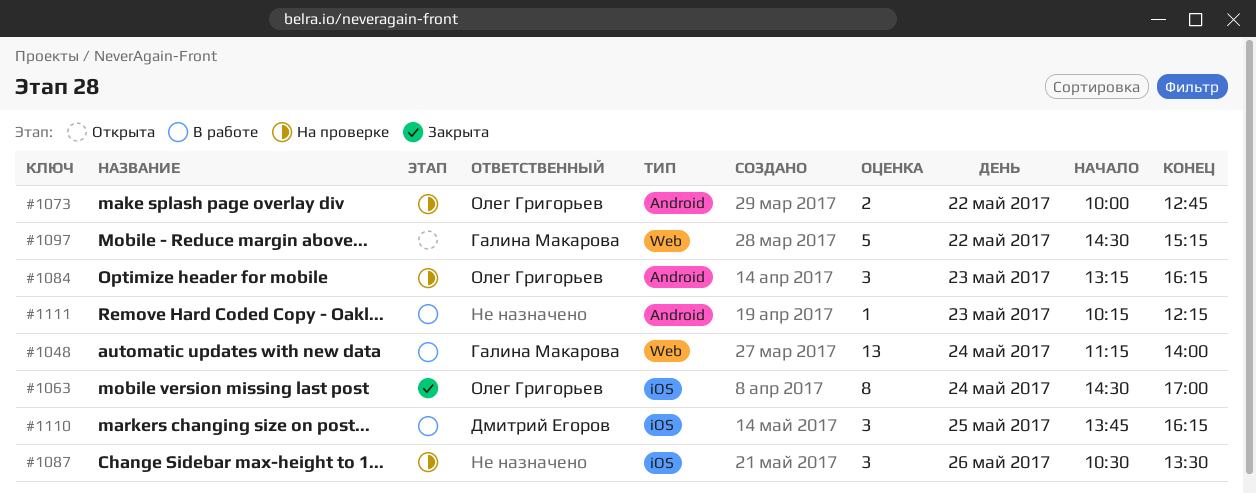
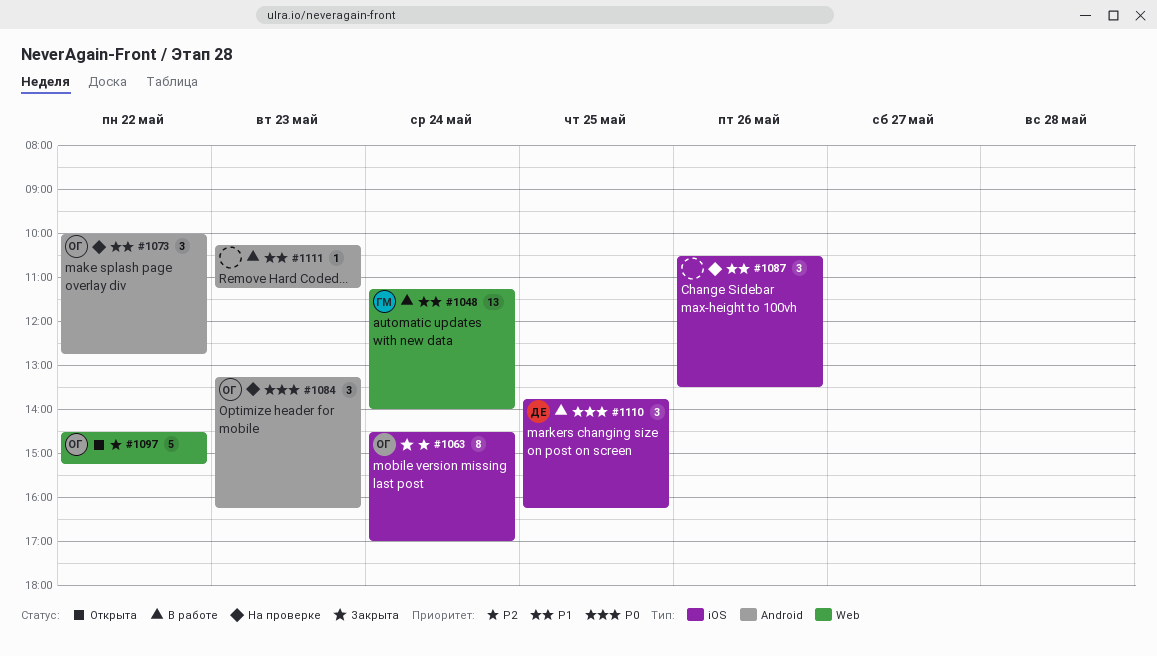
#1073, estimate: 2 -> 3
#1097, owner: Галина Макарова -> Олег Григорьев
#1111, ends: 12:15 -> 11:15

